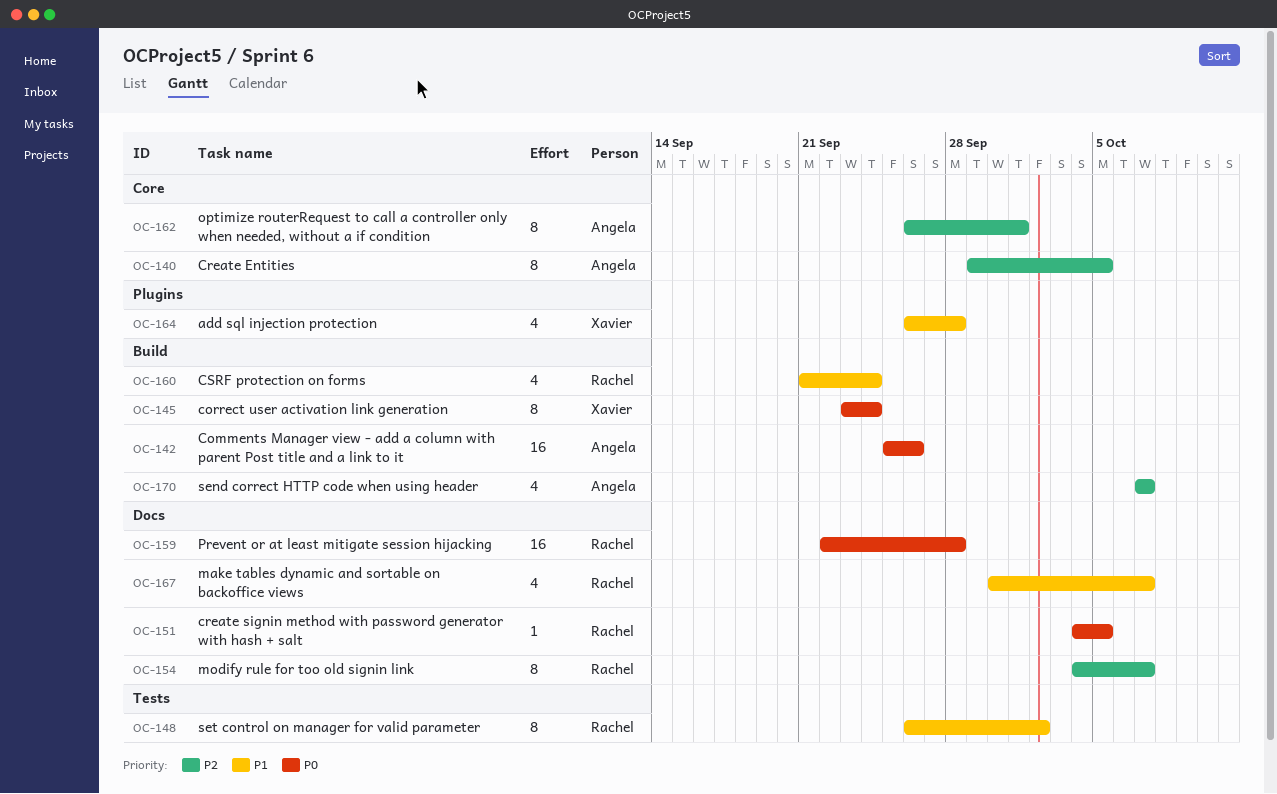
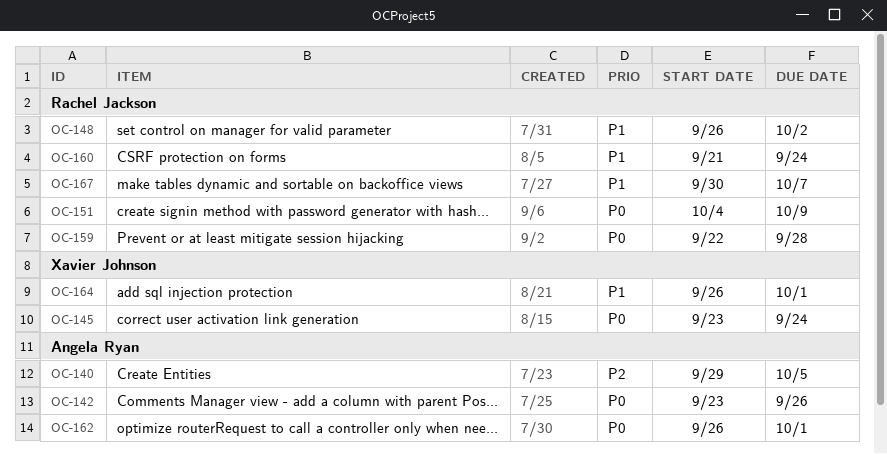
OC-142, start: Sep 25 -> Sep 23
OC-151, due: Oct 5 -> Oct 9
OC-154: present -> none
OC-162, priority: P2 -> P0
OC-164, due: Sep 28 -> Oct 1
OC-170: present -> none

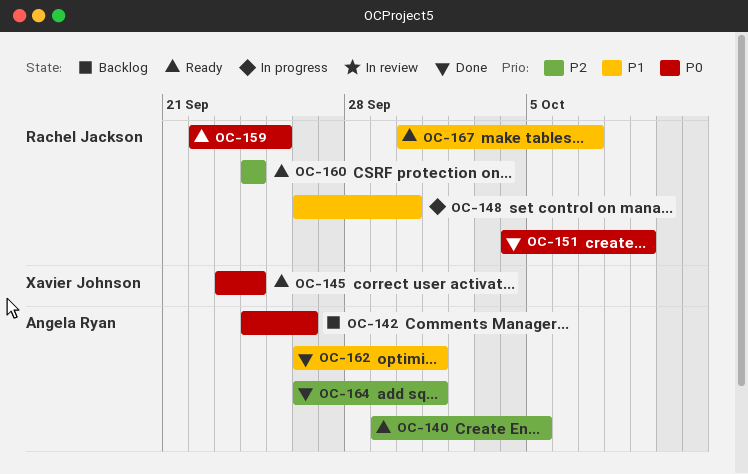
OC-142, start: Sep 23 -> Sep 24
OC-148, due: Oct 2 -> Sep 30
OC-159, due: Sep 28 -> Sep 25
OC-160, priority: P1 -> P2
OC-160, start: Sep 21 -> Sep 24
OC-162, priority: P0 -> P1
OC-164, owner: Xavier Johnson -> Angela Ryan
OC-164, priority: P1 -> P2

